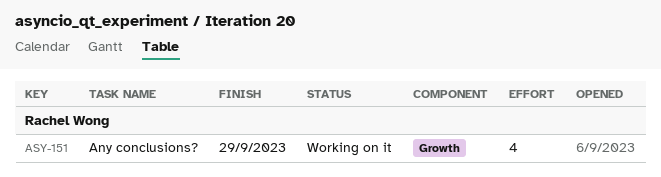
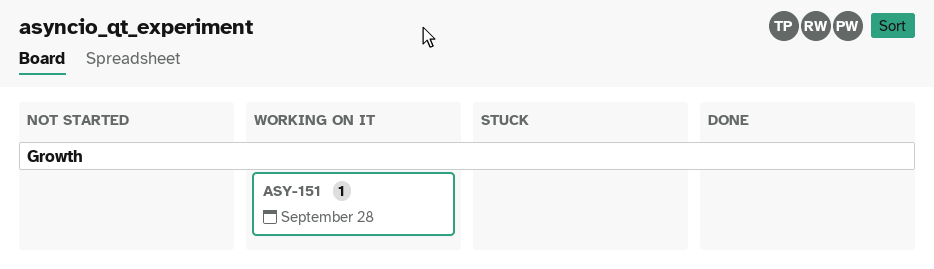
ASY-151, estimate: 4 -> 1
ASY-151, due: Sep 29 -> Sep 28

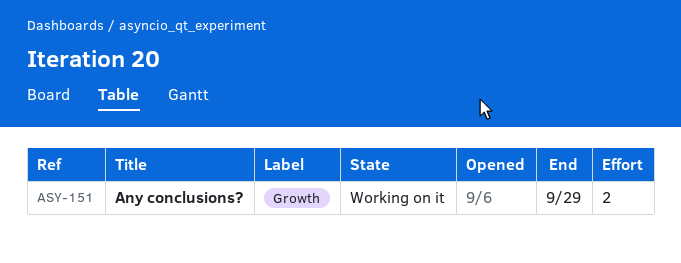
ASY-151, estimate: 1 -> 2
ASY-151, due: Sep 28 -> Sep 29

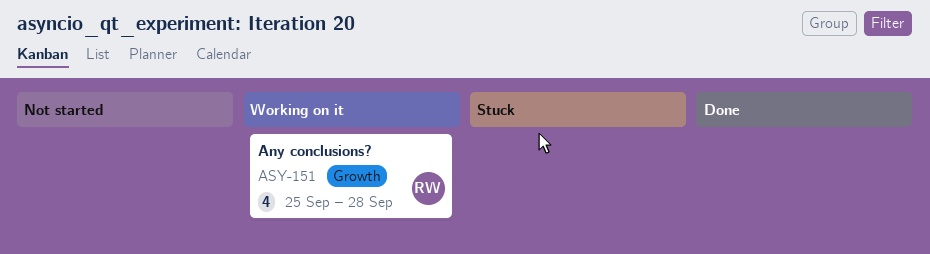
ASY-151, estimate: 2 -> 4
ASY-151, due: Sep 29 -> Sep 28

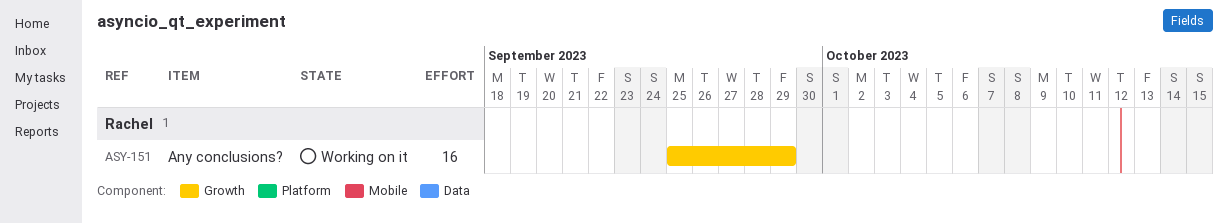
ASY-151, estimate: 4 -> 16
ASY-151, due: Sep 28 -> Sep 29

